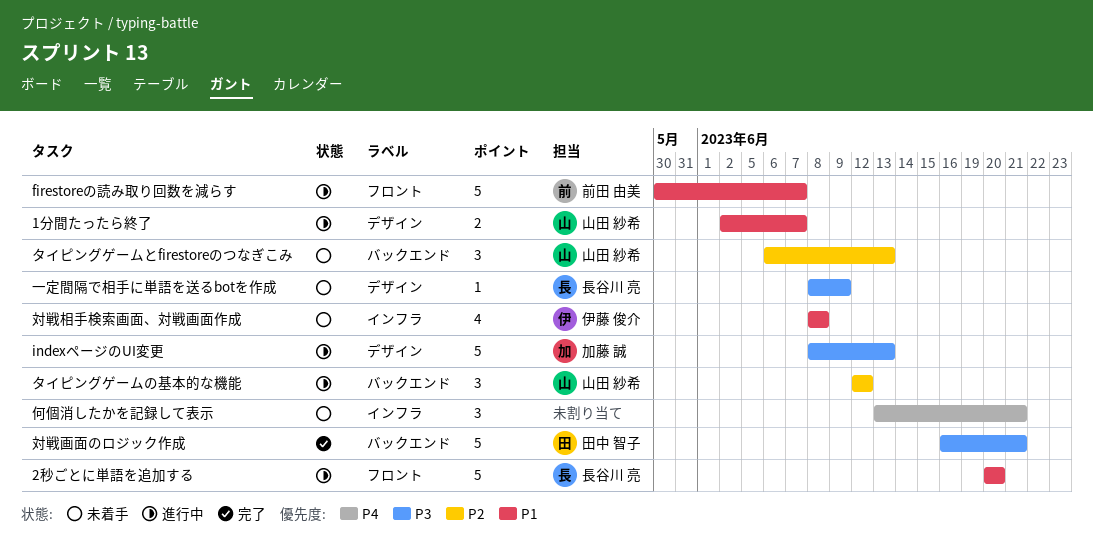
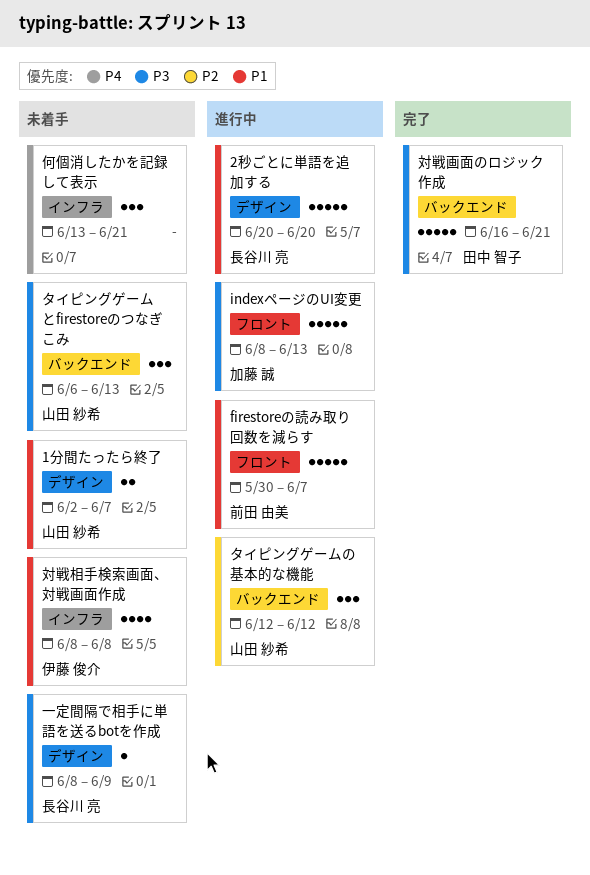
1分間たったら終了, status: 進行中 -> 未着手
2秒ごとに単語を追加する, label: フロント -> デザイン
indexページのUI変更, label: デザイン -> フロント
タイピングゲームとfirestoreのつなぎこみ, priority: P2 -> P3

